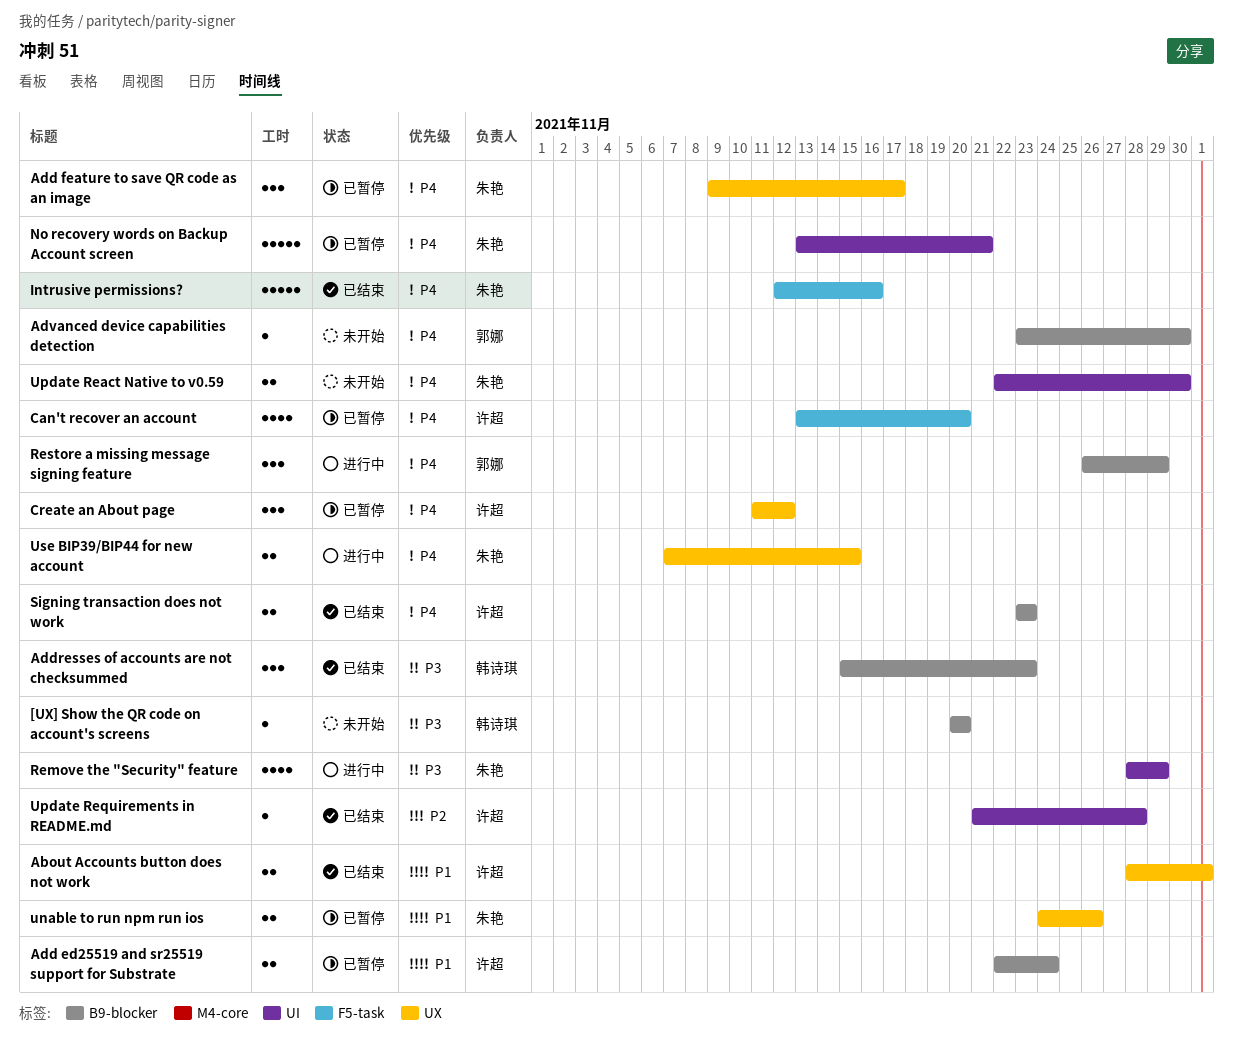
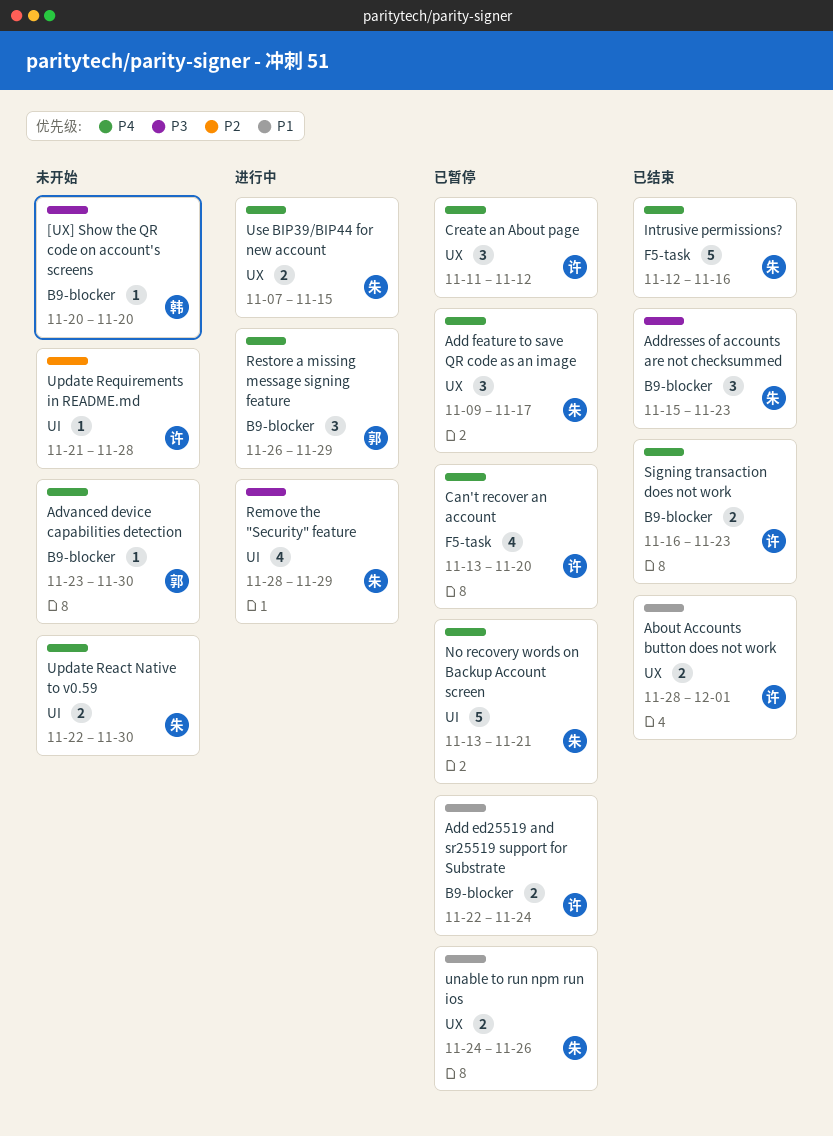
Addresses of accounts are not checksummed, owner: 韩诗琪 -> 朱艳
Signing transaction does not work, start: Nov 23 -> Nov 16
Update Requirements in README.md, status: 已结束 -> 未开始

